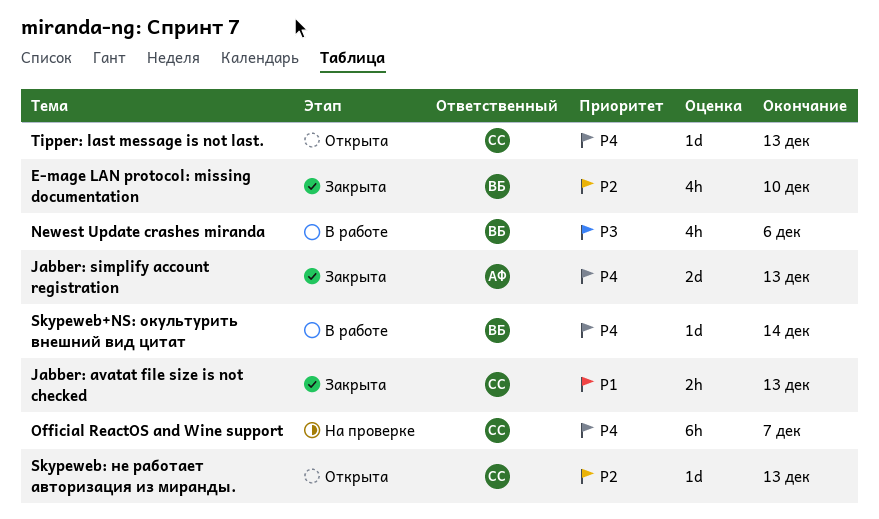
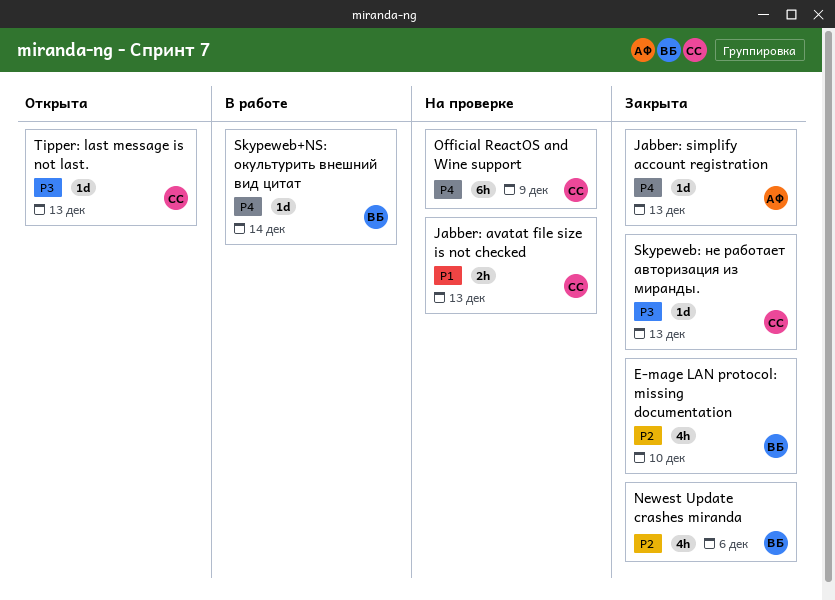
Jabber: avatat file size is not checked, status: Закрыта -> На проверке
Jabber: simplify account registration, estimate: 2d -> 1d
Newest Update crashes miranda, status: В работе -> Закрыта
Newest Update crashes miranda, priority: P3 -> P2
Official ReactOS and Wine support, due: Dec 7 -> Dec 9
Skypeweb: не работает авторизация из миранды., status: Открыта -> Закрыта
Skypeweb: не работает авторизация из миранды., priority: P2 -> P3
Tipper: last message is not last., priority: P4 -> P3

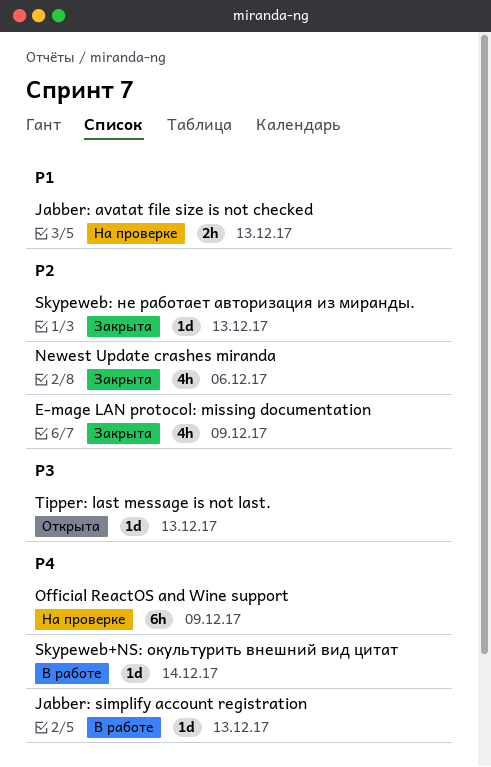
E-mage LAN protocol: missing documentation, due: Dec 10 -> Dec 9
Jabber: simplify account registration, status: Закрыта -> В работе
Skypeweb: не работает авторизация из миранды., priority: P3 -> P2

